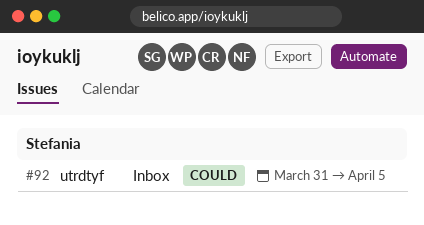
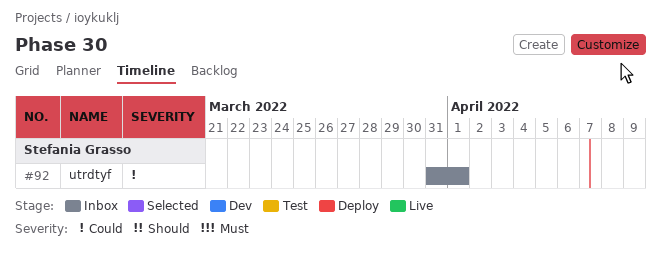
#92, due: Apr 5 -> Apr 1

